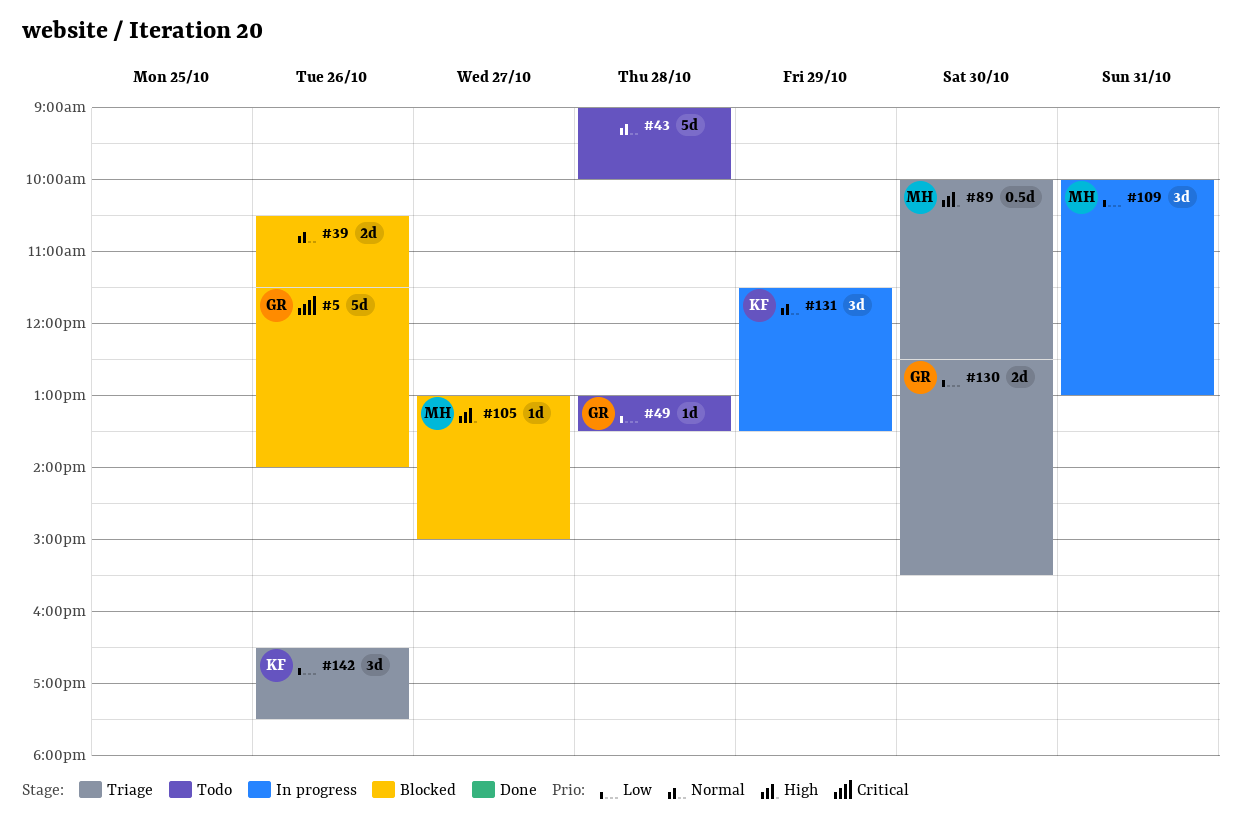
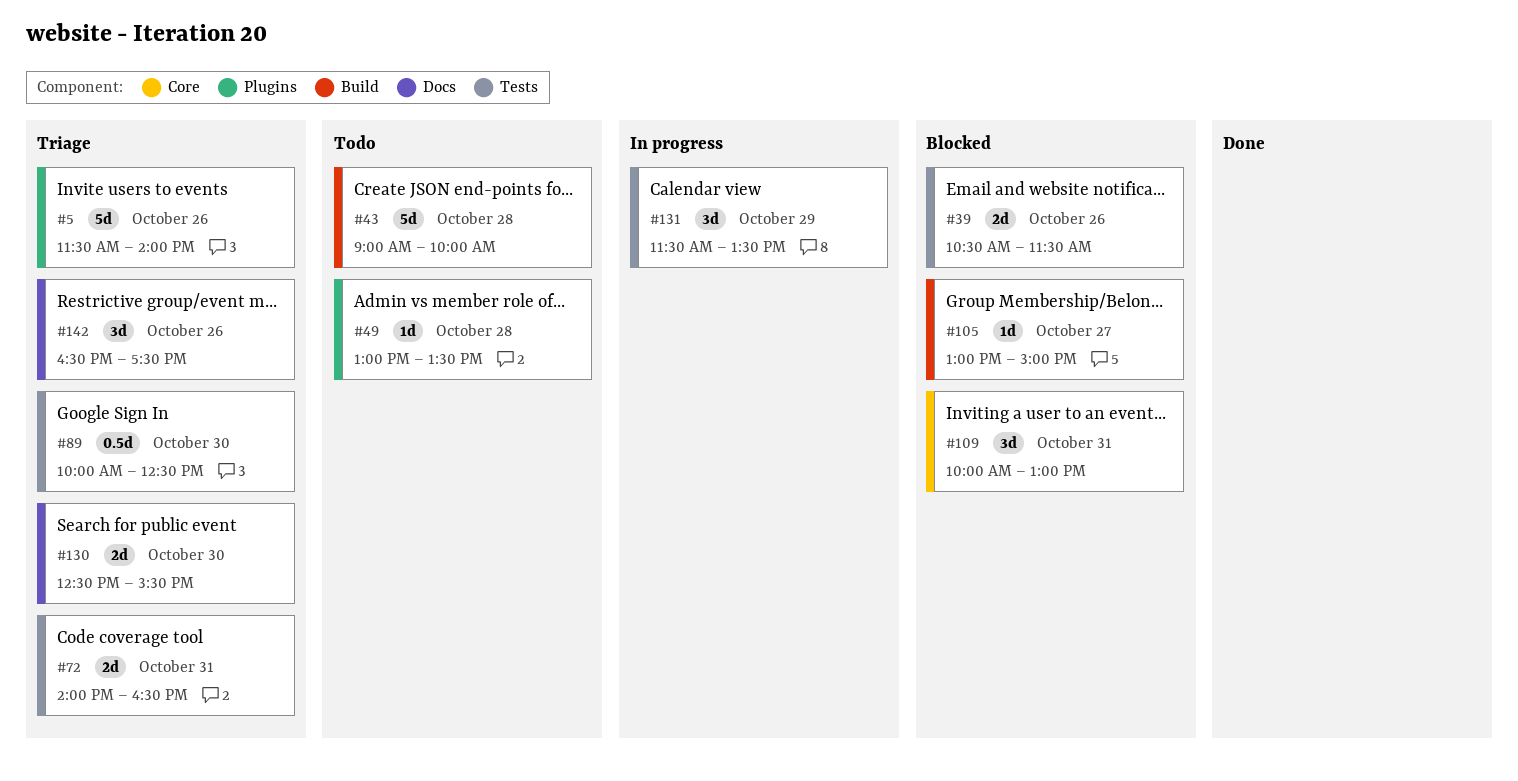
#5, status: Blocked -> Triage
#72: none -> present
#109, status: In progress -> Blocked

